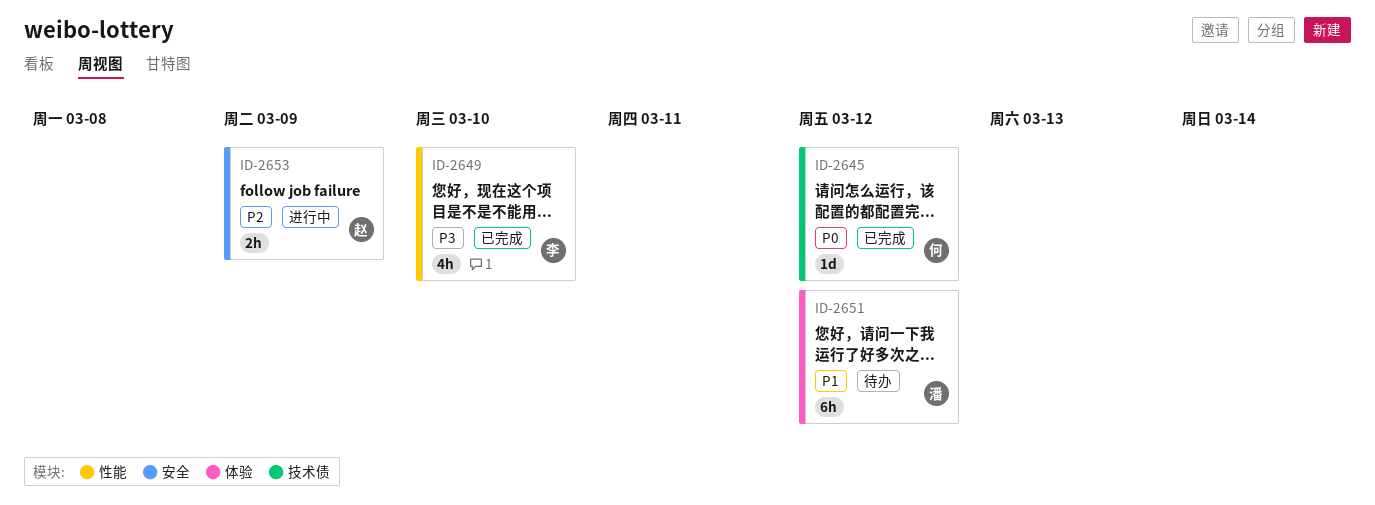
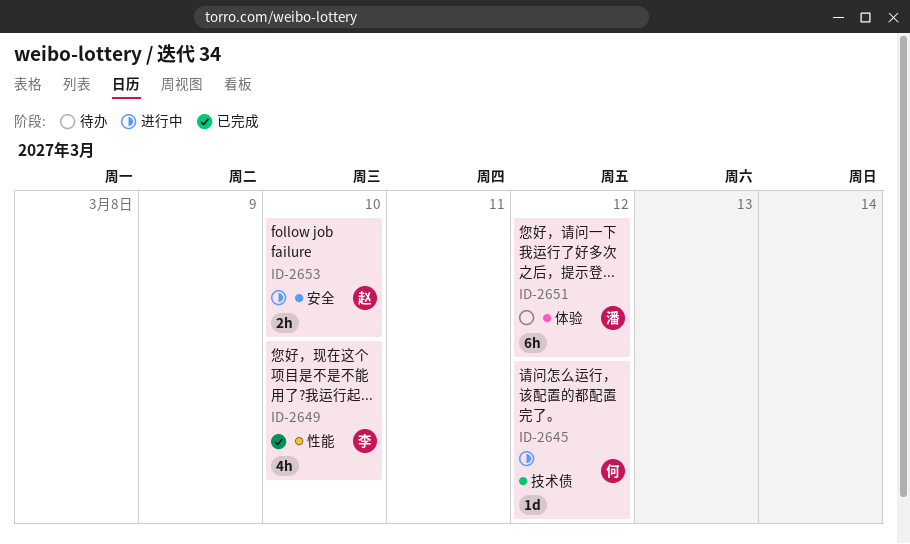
ID-2645, status: 已完成 -> 进行中
ID-2653, due: Mar 9 -> Mar 10

